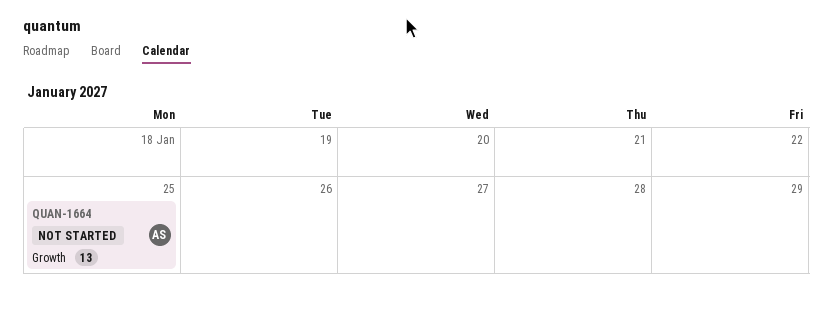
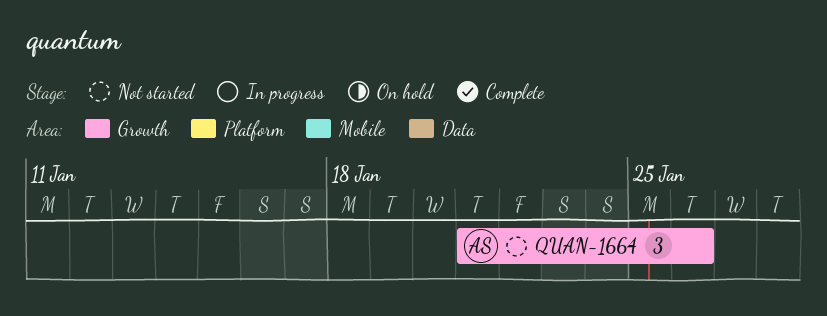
QUAN-1664, estimate: 13 -> 3
QUAN-1664, due: Jan 25 -> Jan 26

